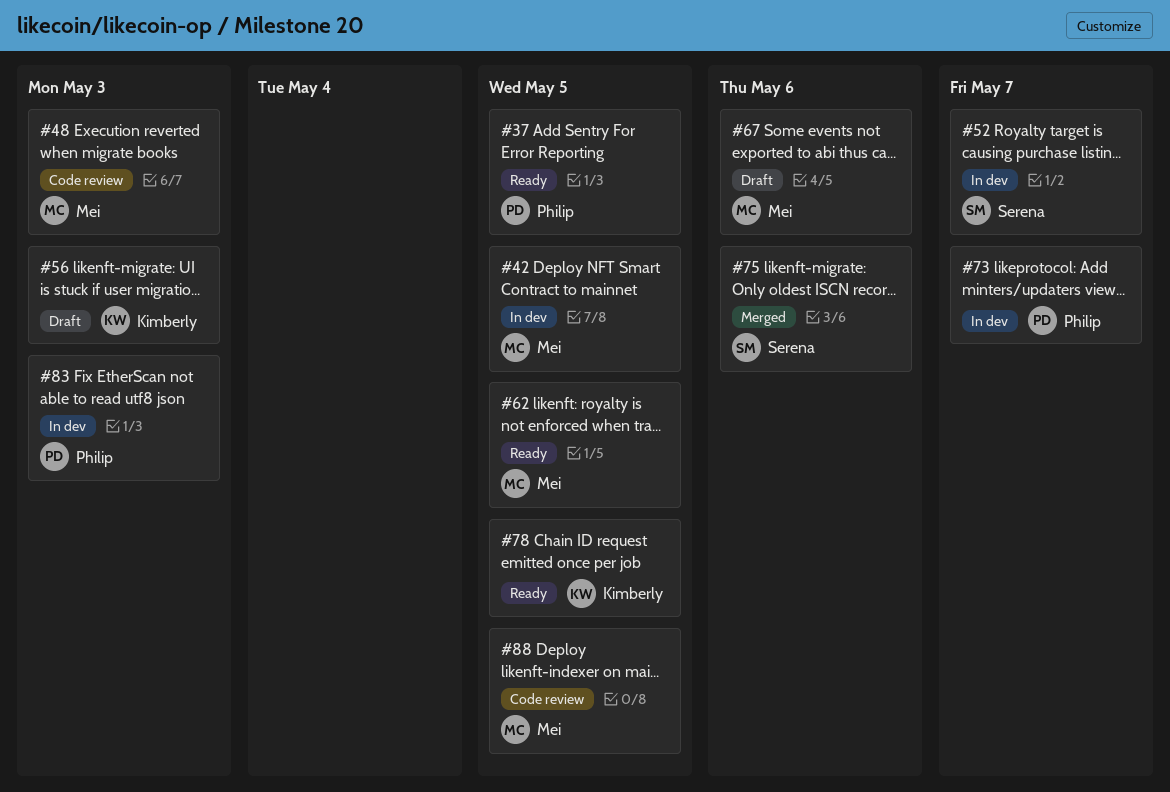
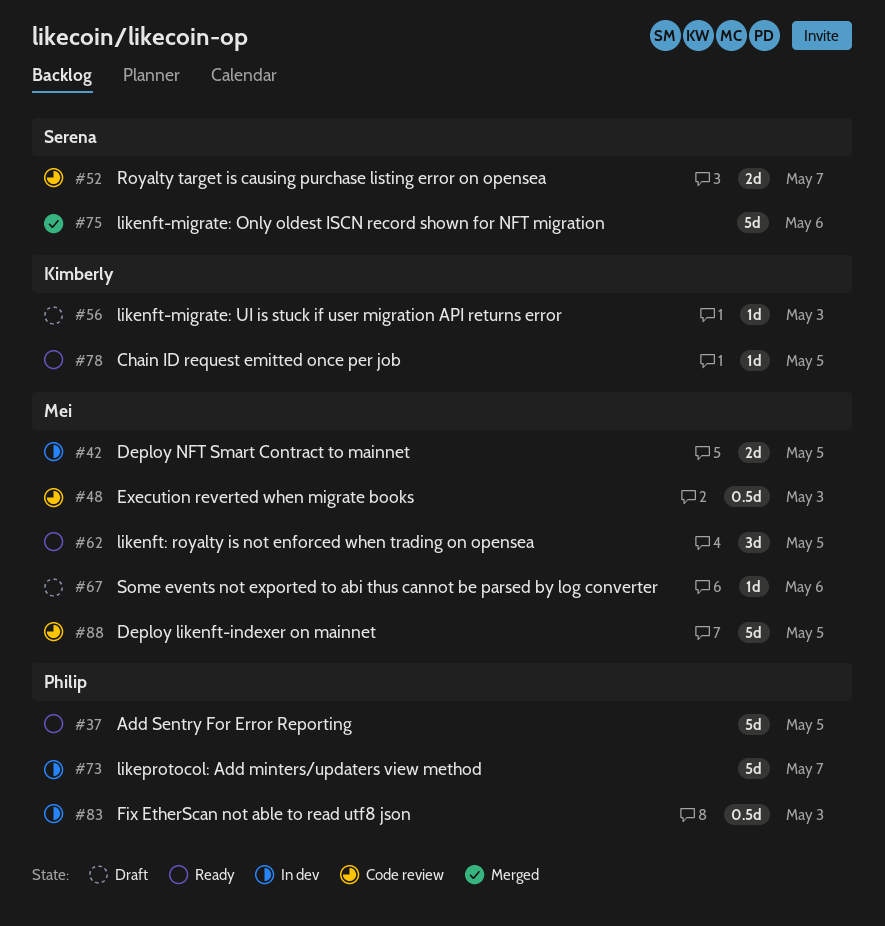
#52, status: In dev -> Code review

